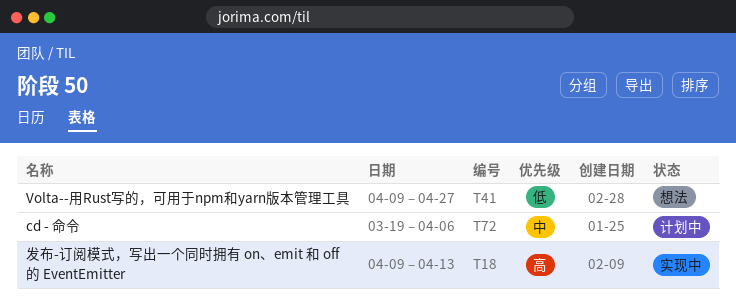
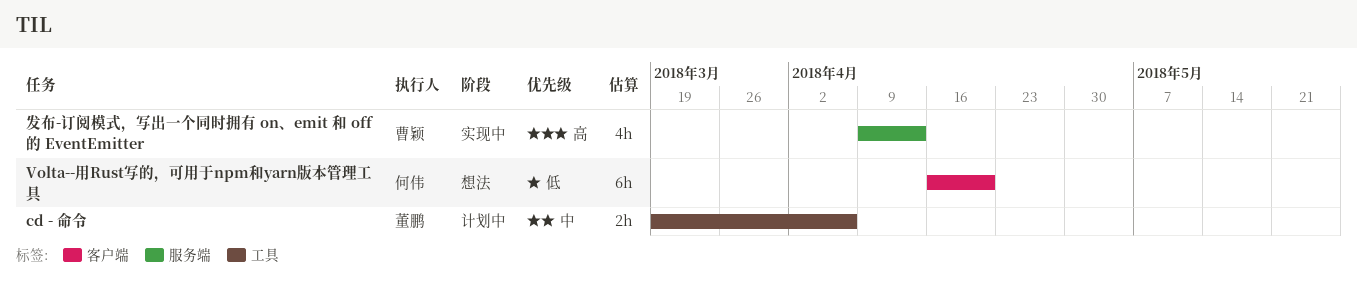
Volta--用Rust写的，可用于npm和yarn版本管理工具, start: Apr 9 -> Apr 16
Volta--用Rust写的，可用于npm和yarn版本管理工具, due: Apr 27 -> Apr 20

